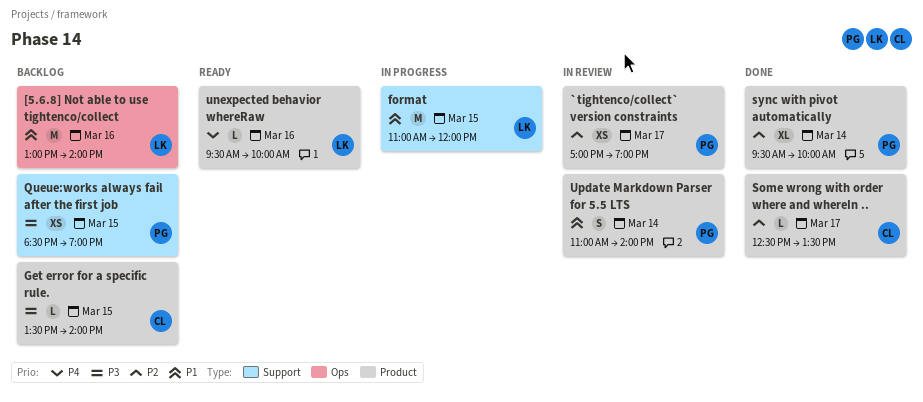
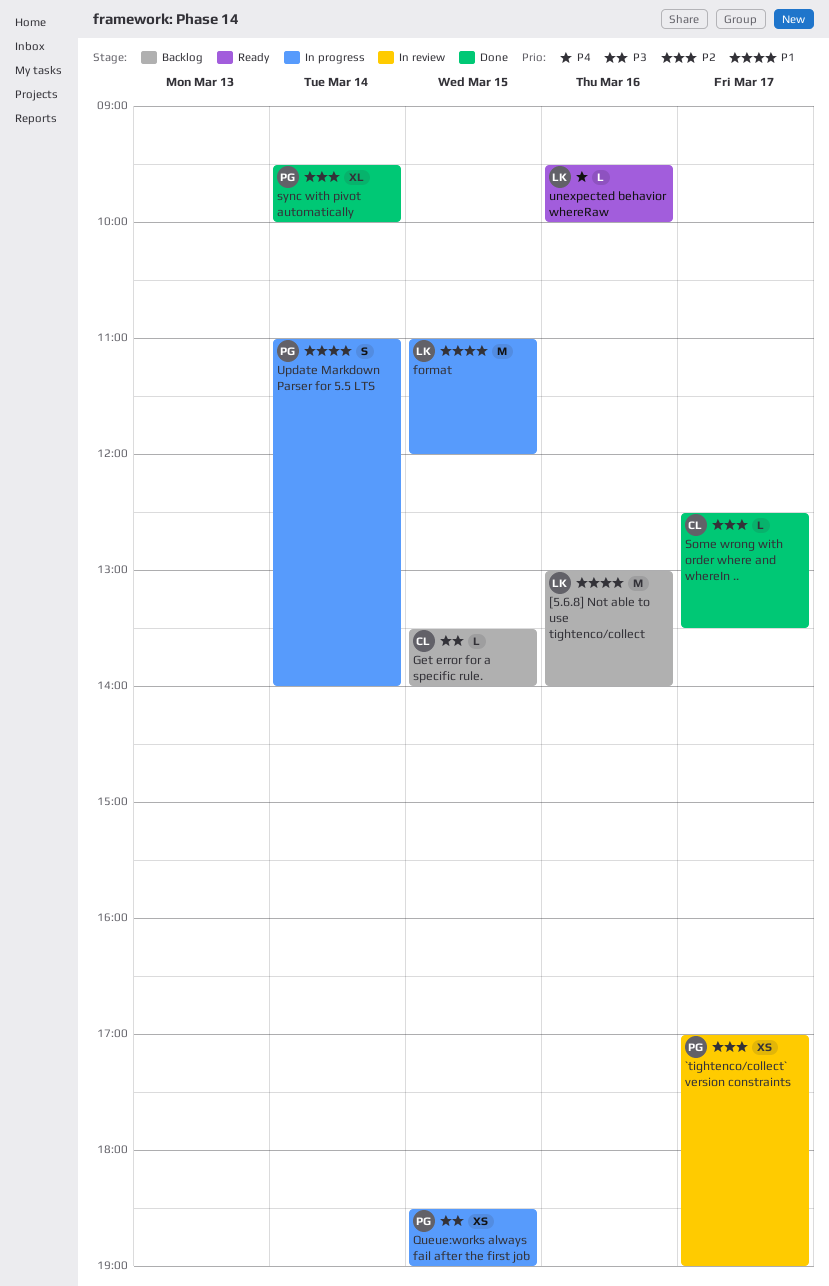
Queue:works always fail after the first job, status: Backlog -> In progress
Update Markdown Parser for 5.5 LTS, status: In review -> In progress

